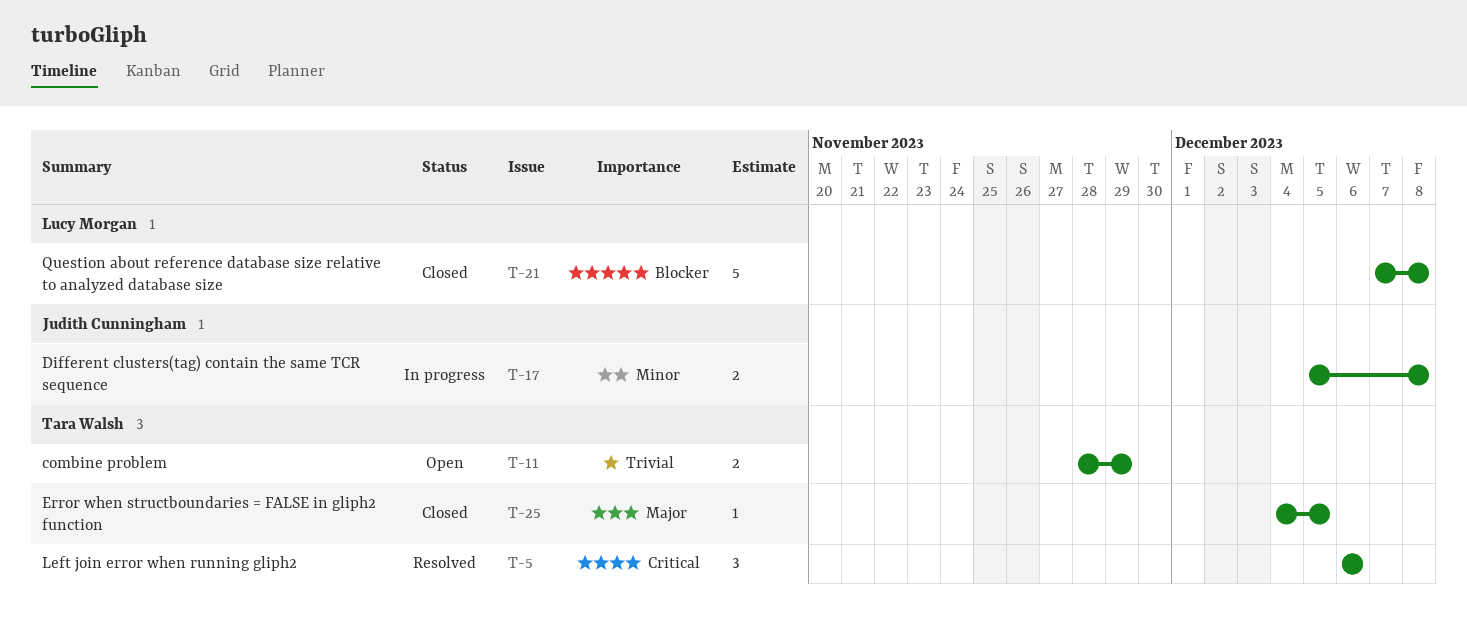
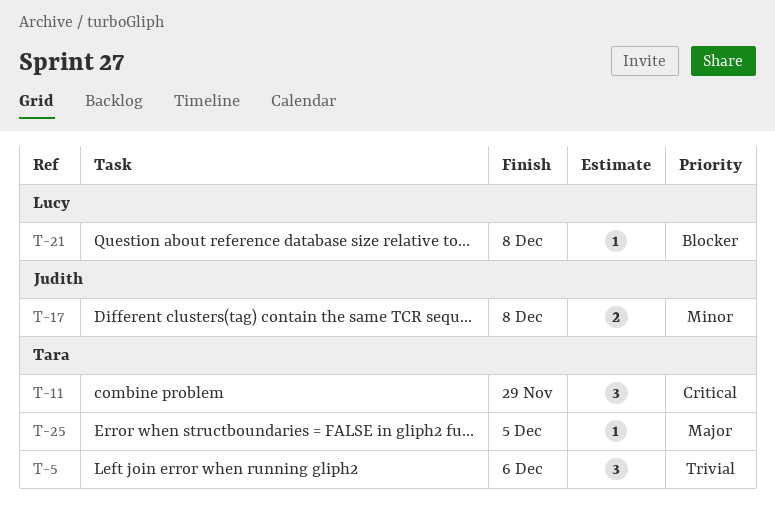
T-5, priority: Critical -> Trivial
T-11, priority: Trivial -> Critical
T-11, estimate: 2 -> 3
T-21, estimate: 5 -> 1

